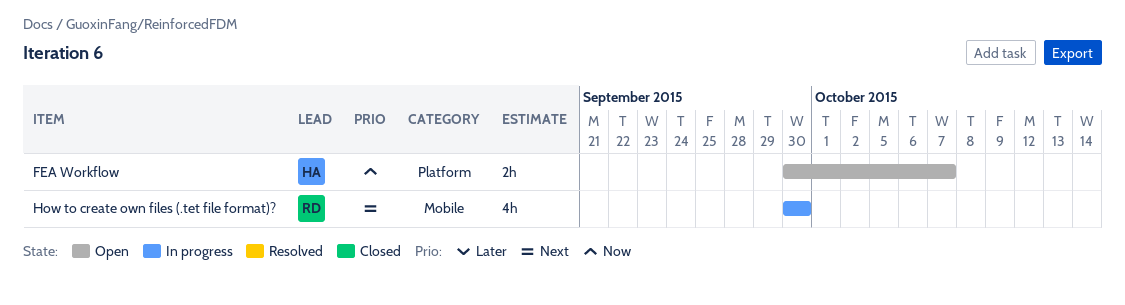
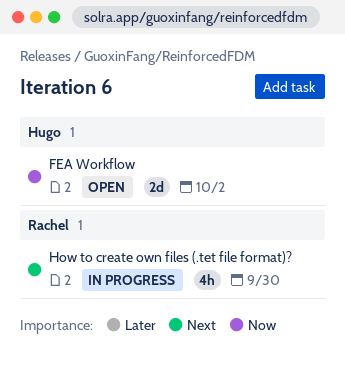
FEA Workflow, estimate: 2h -> 2d
FEA Workflow, due: Oct 7 -> Oct 2

